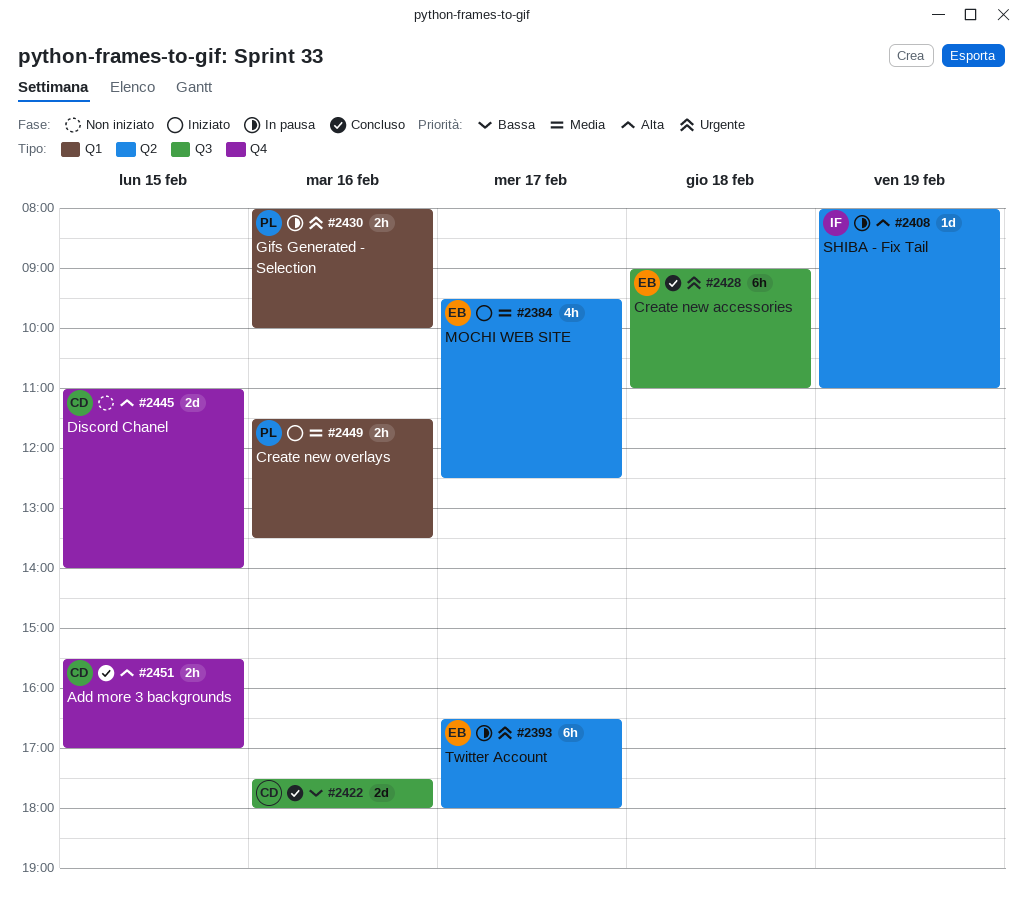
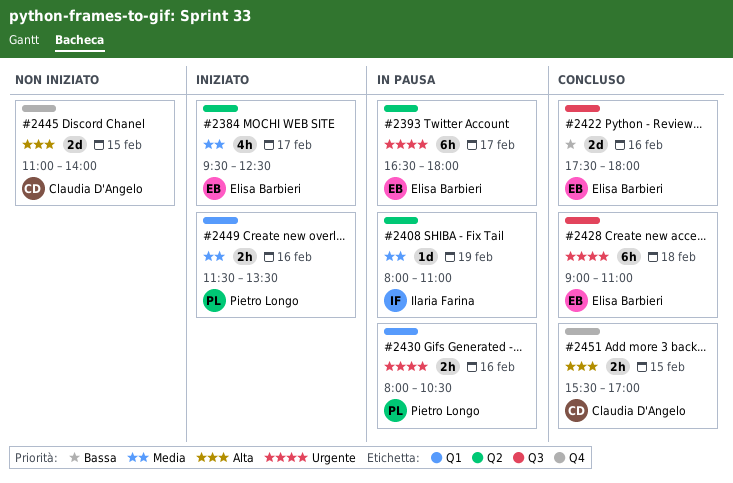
#2408, priority: Alta -> Media
#2422, owner: Claudia D'Angelo -> Elisa Barbieri
#2430, ends: 10:00 -> 10:30

